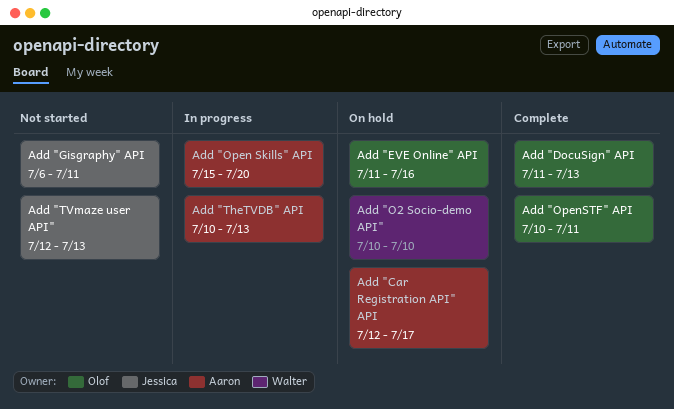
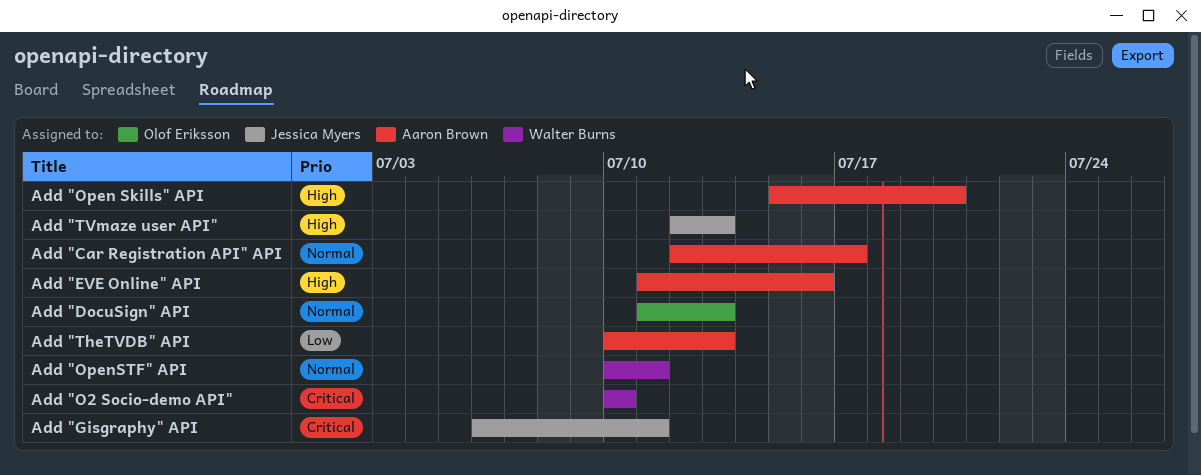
Add "EVE Online" API, owner: Olof Eriksson -> Aaron Brown
Add "OpenSTF" API, owner: Olof Eriksson -> Walter Burns

